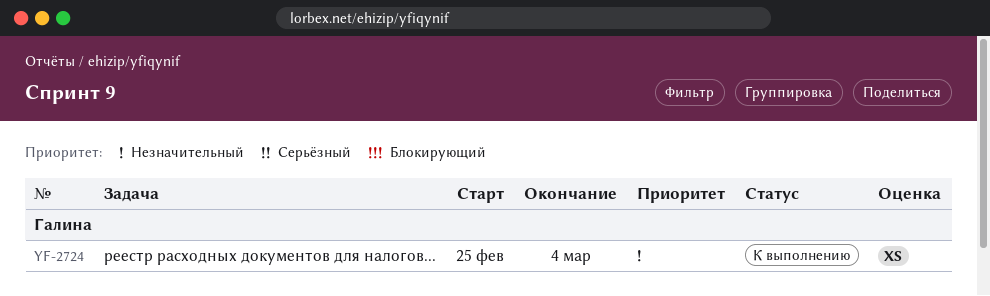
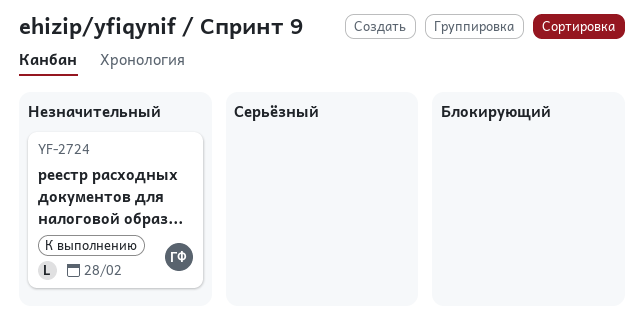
YF-2724, estimate: XS -> L
YF-2724, due: Mar 4 -> Feb 28

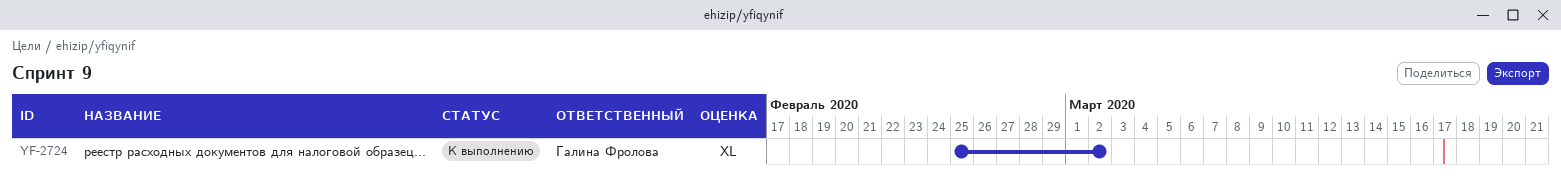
YF-2724, estimate: L -> XL
YF-2724, due: Feb 28 -> Mar 2

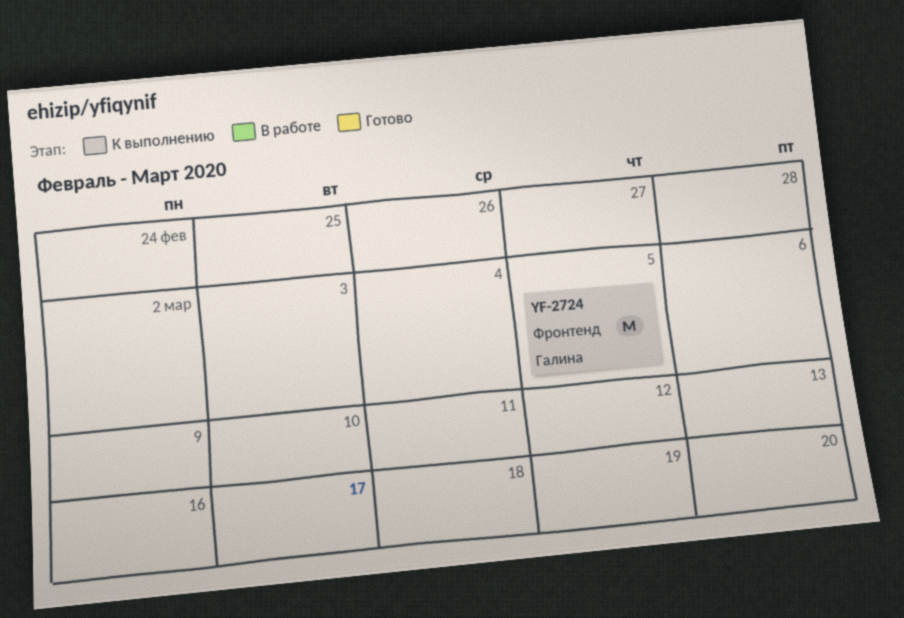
YF-2724, estimate: XL -> M
YF-2724, due: Mar 2 -> Mar 5

